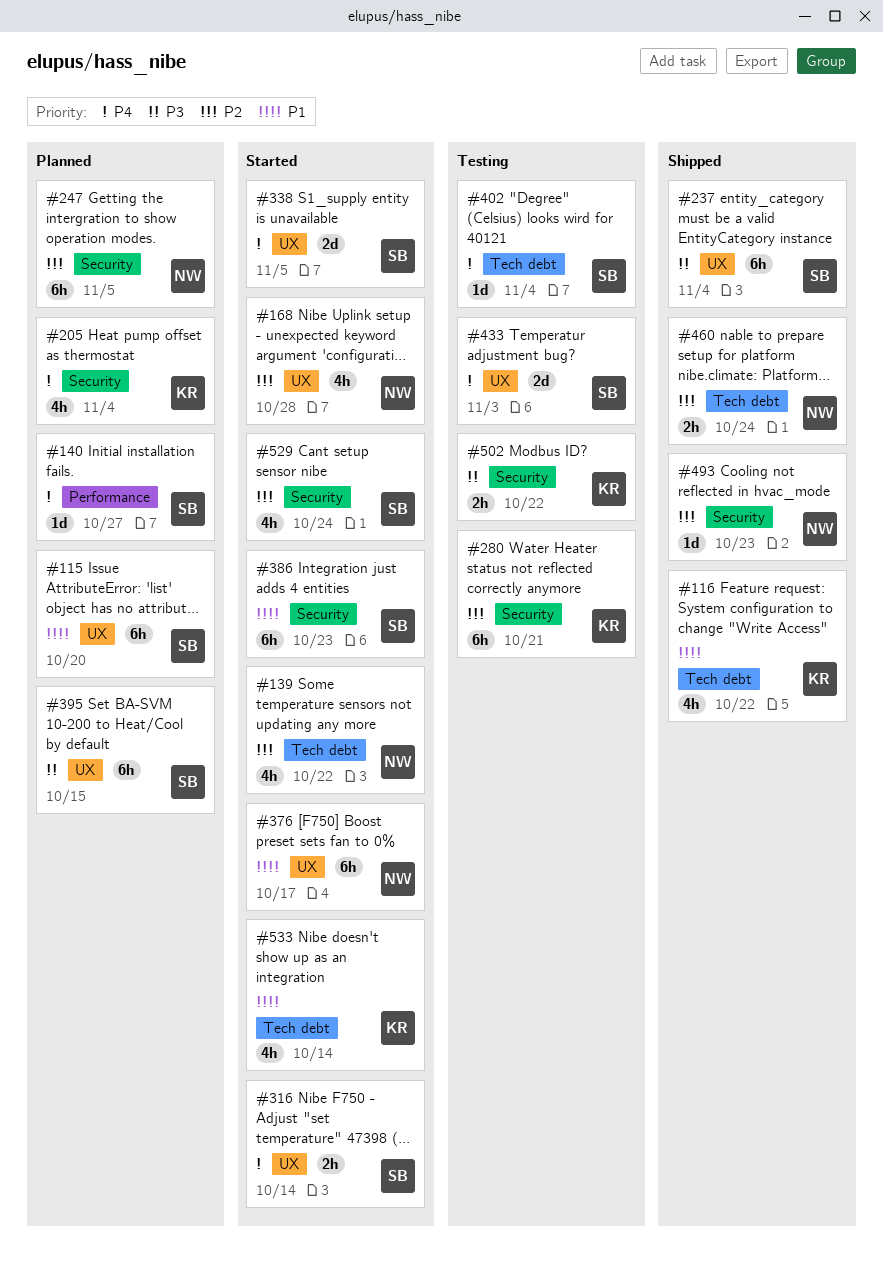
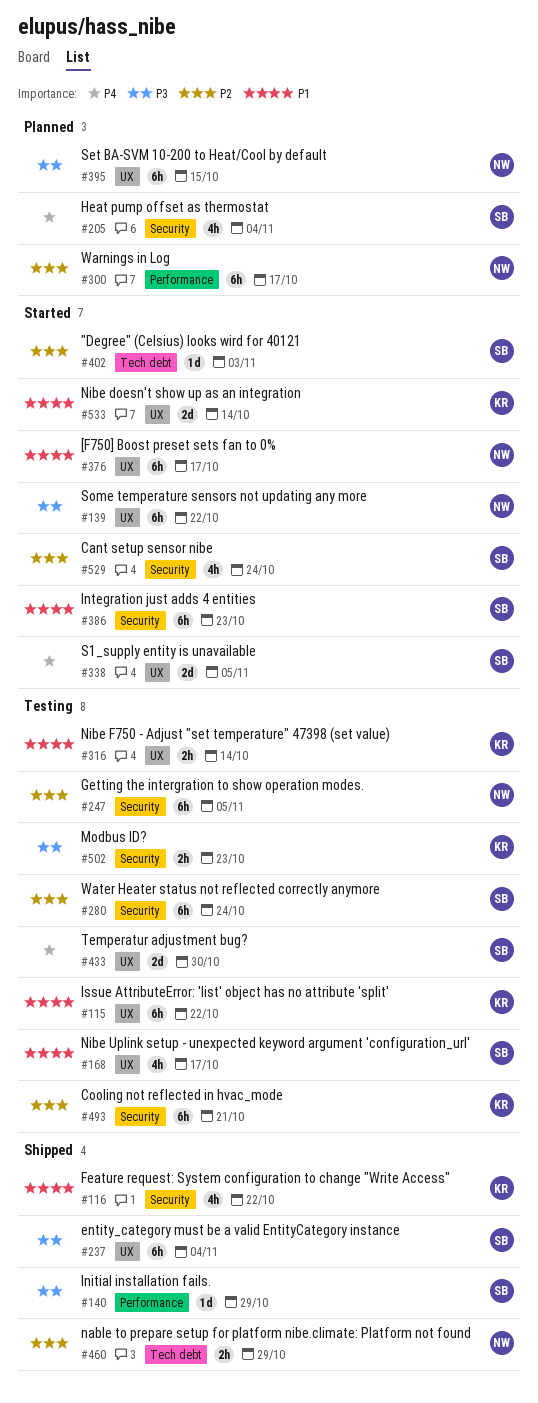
#115, status: Planned -> Testing
#115, owner: SB -> KR
#115, due: Oct 20 -> Oct 22
#116, label: Tech debt -> Security
#139, priority: P2 -> P3
#139, label: Tech debt -> UX
#139, estimate: 4h -> 6h
#140, status: Planned -> Shipped
#140, priority: P4 -> P3
#140, due: Oct 27 -> Oct 29
#168, status: Started -> Testing
#168, owner: NW -> SB
#168, priority: P2 -> P1
#168, due: Oct 28 -> Oct 17
#205, owner: KR -> SB
#247, status: Planned -> Testing
#280, owner: KR -> SB
#280, due: Oct 21 -> Oct 24
#300: none -> present
#316, status: Started -> Testing
#316, owner: SB -> KR
#316, priority: P4 -> P1
#395, owner: SB -> NW
#402, status: Testing -> Started
#402, priority: P4 -> P2
#402, due: Nov 4 -> Nov 3
#433, due: Nov 3 -> Oct 30
#460, due: Oct 24 -> Oct 29
#493, status: Shipped -> Testing
#493, owner: NW -> KR
#493, estimate: 1d -> 6h
#493, due: Oct 23 -> Oct 21
#502, due: Oct 22 -> Oct 23
#533, label: Tech debt -> UX
#533, estimate: 4h -> 2d

